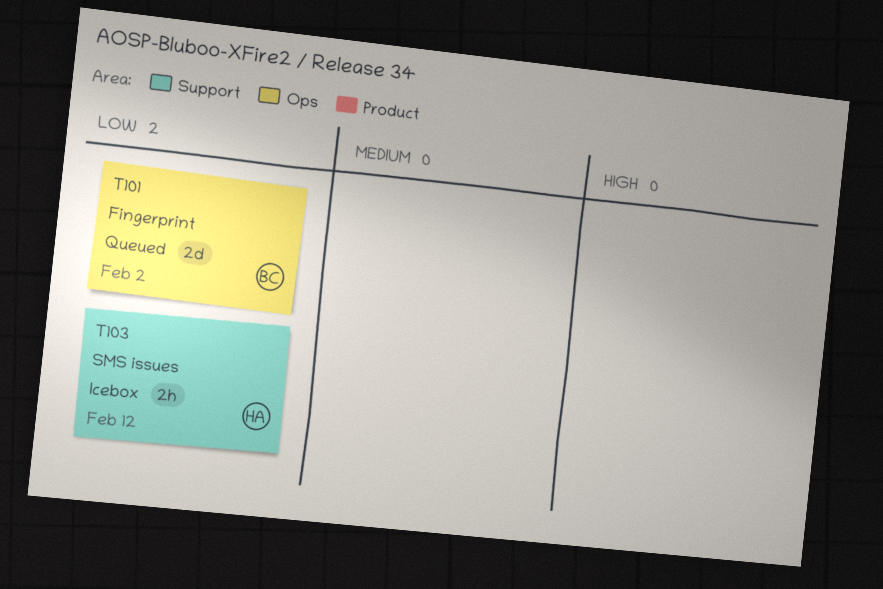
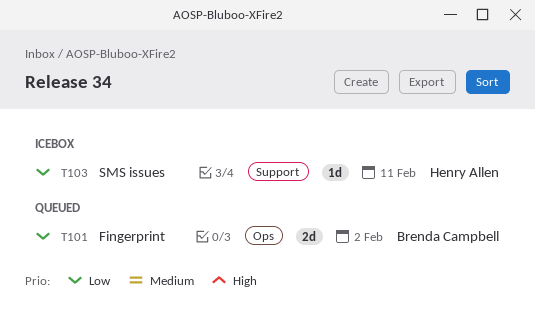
T103, estimate: 2h -> 1d
T103, due: Feb 12 -> Feb 11

